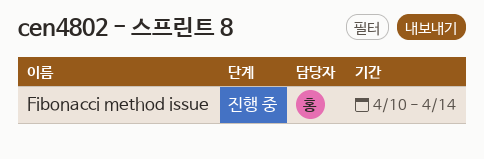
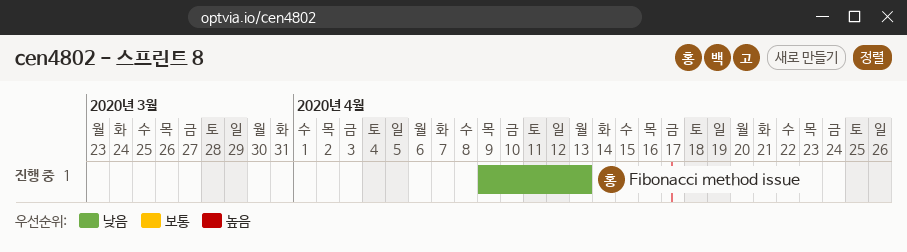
Fibonacci method issue, start: Apr 10 -> Apr 9
Fibonacci method issue, due: Apr 14 -> Apr 13

